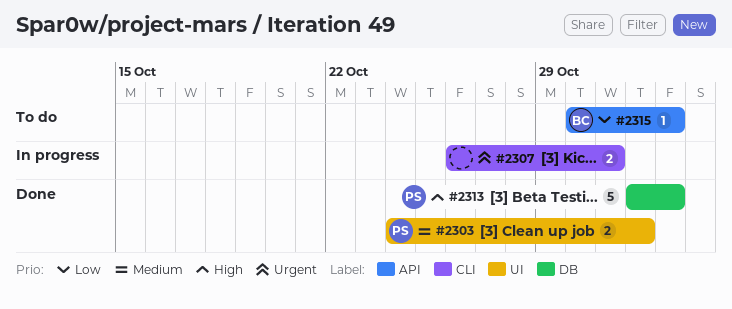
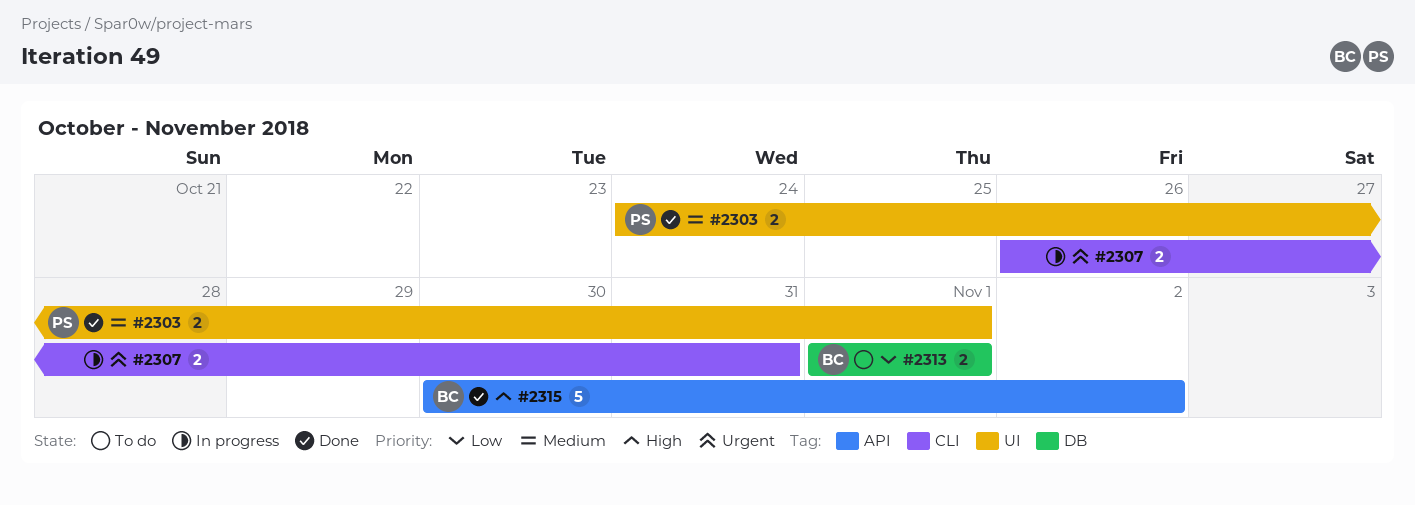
#2313, status: Done -> To do
#2313, owner: PS -> BC
#2313, priority: High -> Low
#2313, estimate: 5 -> 2
#2313, due: Nov 2 -> Nov 1
#2315, status: To do -> Done
#2315, priority: Low -> High
#2315, estimate: 1 -> 5

